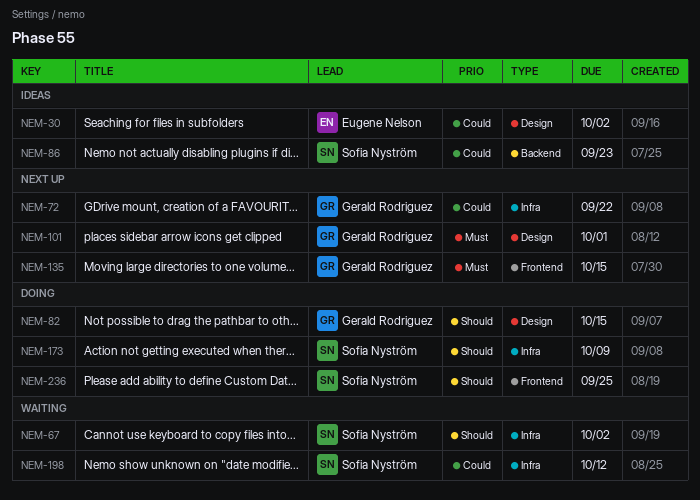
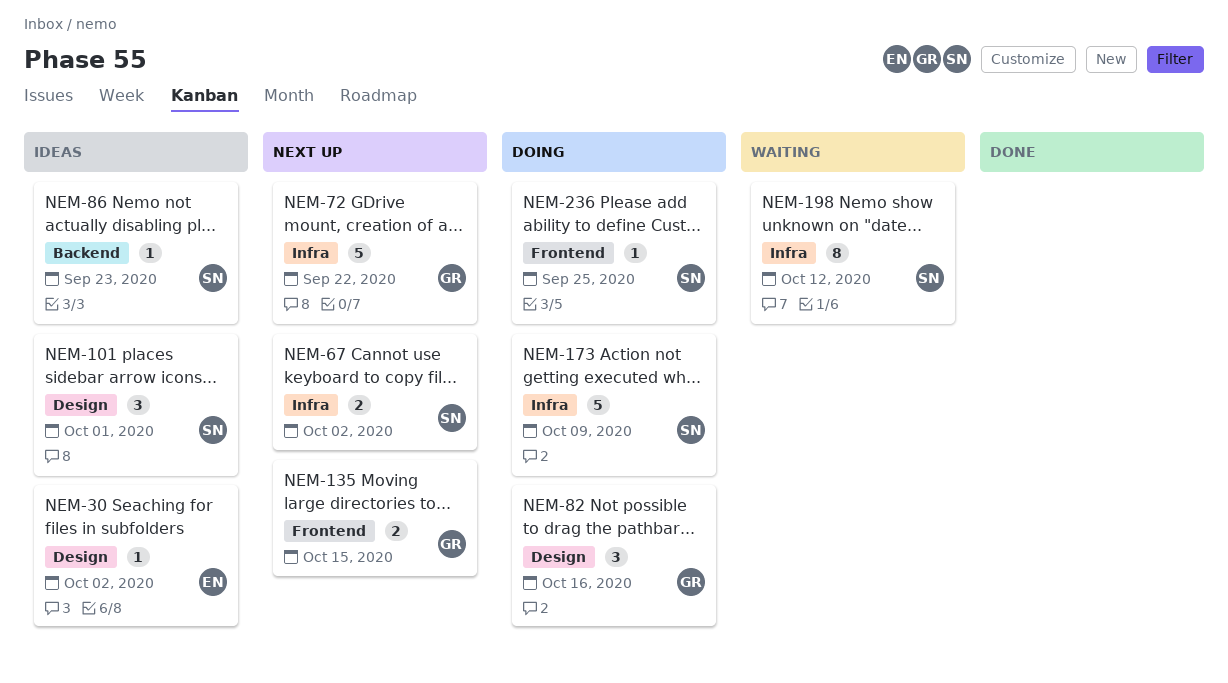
NEM-67, status: Waiting -> Next up
NEM-82, due: Oct 15 -> Oct 16
NEM-101, status: Next up -> Ideas
NEM-101, owner: Gerald Rodriguez -> Sofia Nyström

